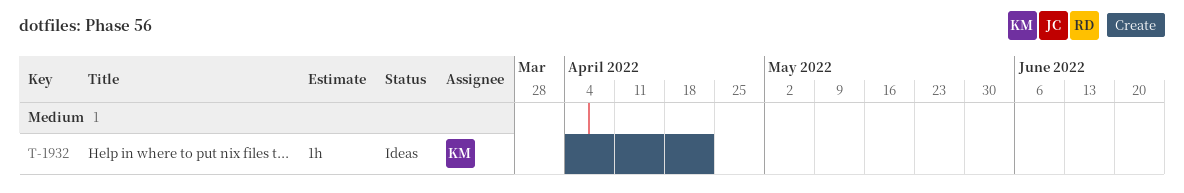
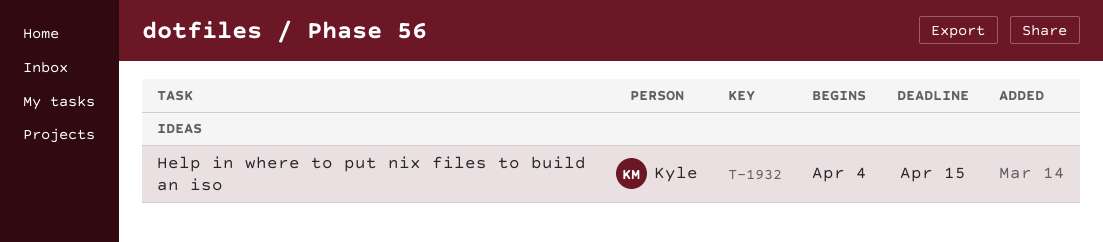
T-1932, due: Apr 22 -> Apr 15

